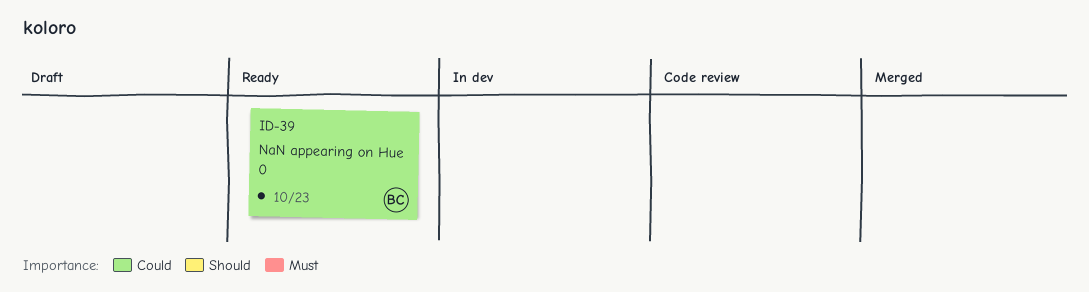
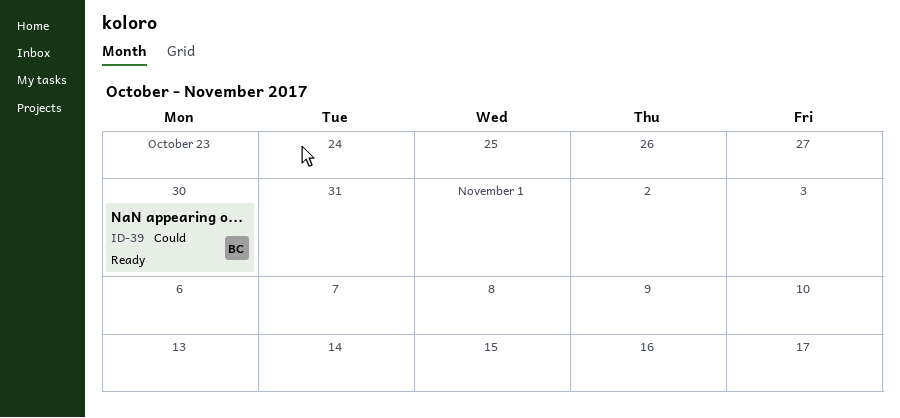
ID-39, due: Oct 23 -> Oct 30

